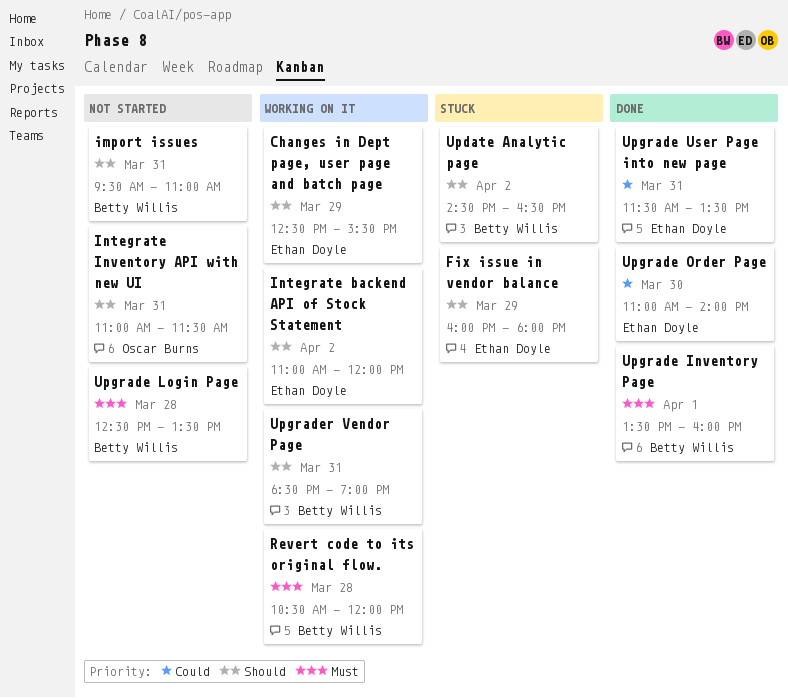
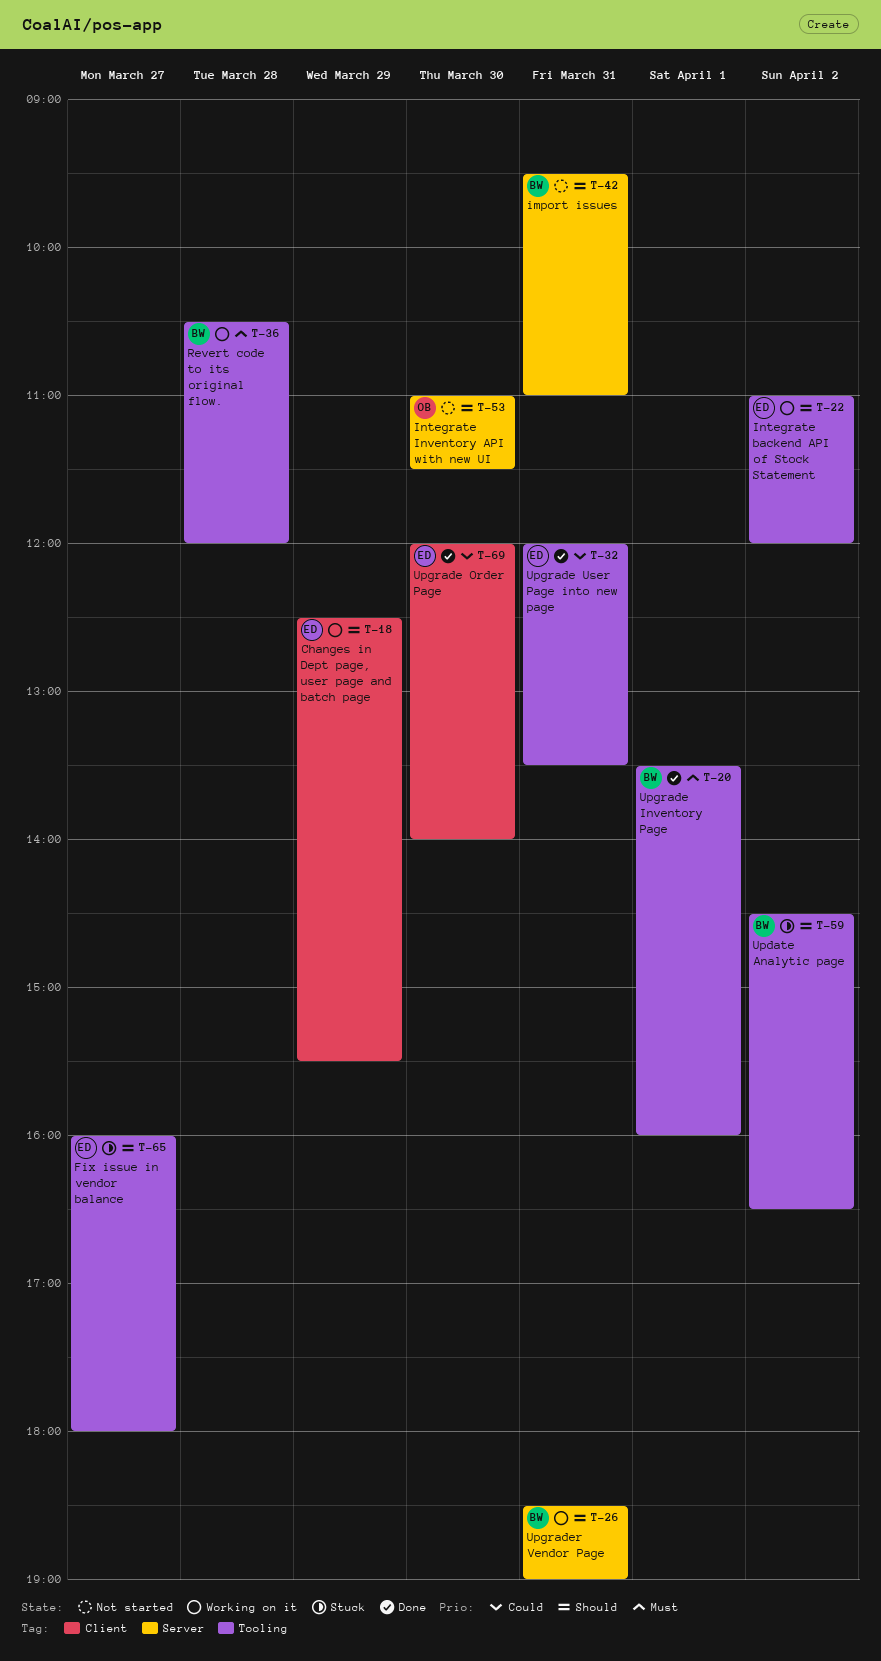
Fix issue in vendor balance, day: Mar 29 -> Mar 27
Integrate Inventory API with new UI, day: Mar 31 -> Mar 30
Upgrade Login Page: present -> none
Upgrade Order Page, begins: 11:00 -> 12:00
Upgrade User Page into new page, begins: 11:30 -> 12:00

